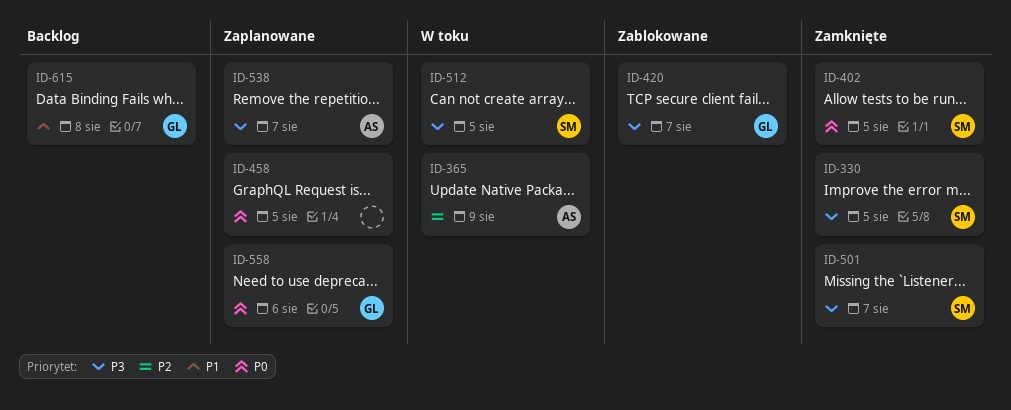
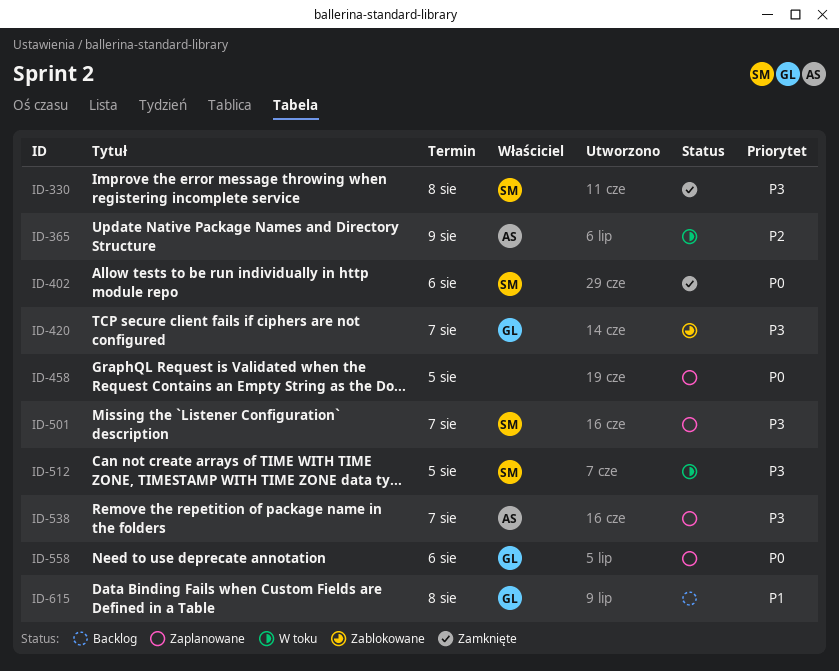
ID-330, due: Aug 5 -> Aug 8
ID-402, due: Aug 5 -> Aug 6
ID-501, status: Zamknięte -> Zaplanowane

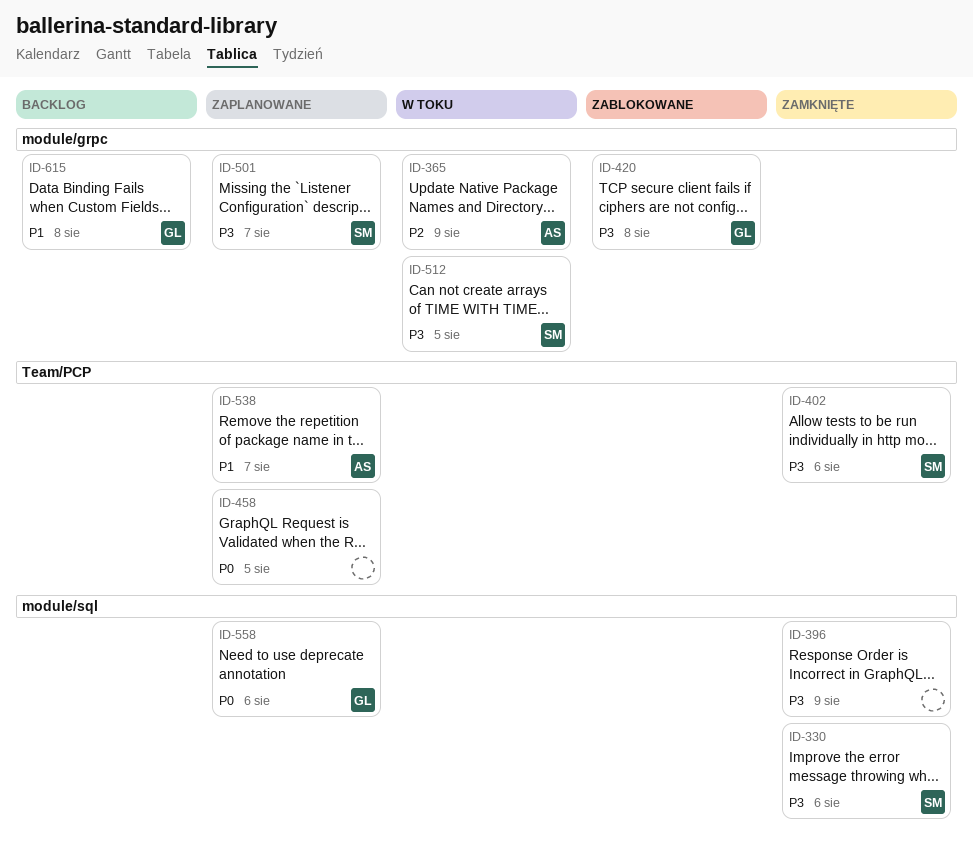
ID-330, due: Aug 8 -> Aug 6
ID-396: none -> present
ID-402, priority: P0 -> P3
ID-420, due: Aug 7 -> Aug 8
ID-538, priority: P3 -> P1

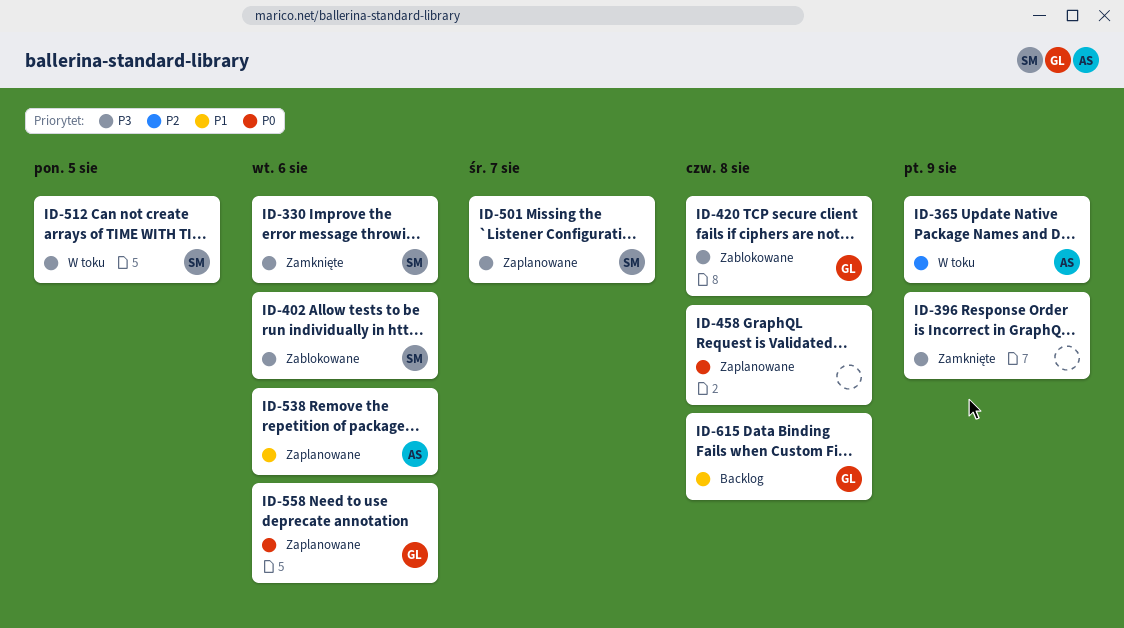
ID-402, status: Zamknięte -> Zablokowane
ID-458, due: Aug 5 -> Aug 8
ID-538, due: Aug 7 -> Aug 6

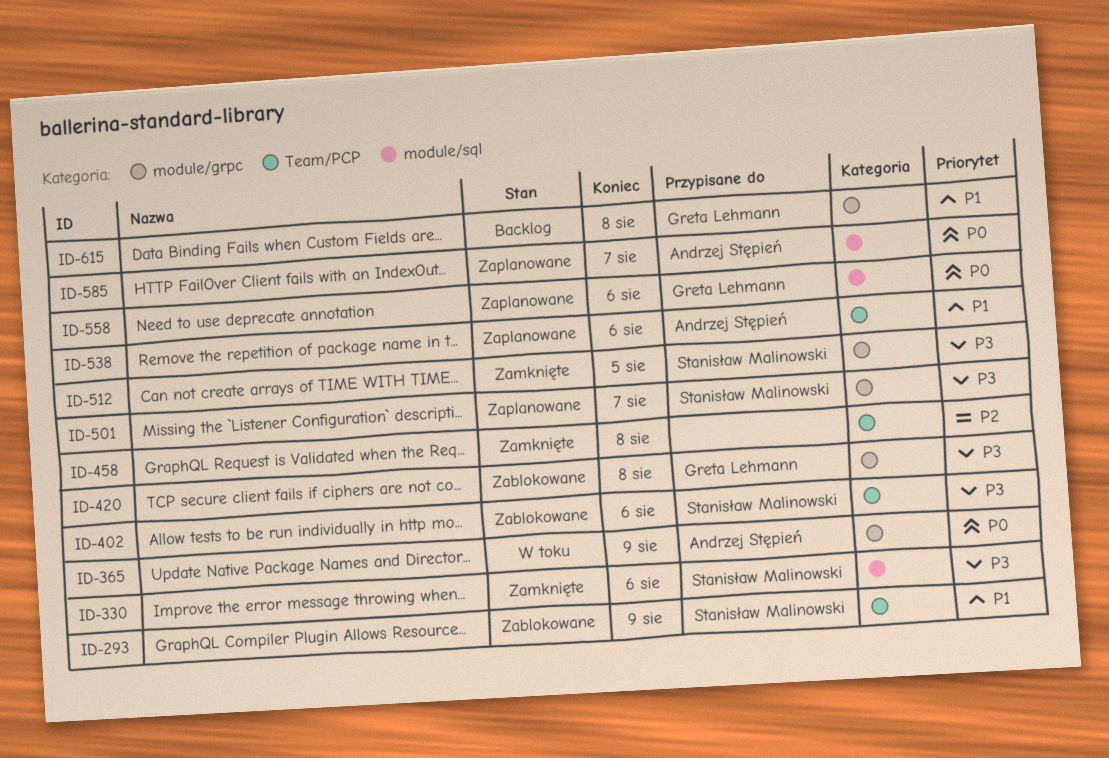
ID-293: none -> present
ID-365, priority: P2 -> P0
ID-396: present -> none
ID-458, status: Zaplanowane -> Zamknięte
ID-458, priority: P0 -> P2
ID-512, status: W toku -> Zamknięte
ID-585: none -> present

